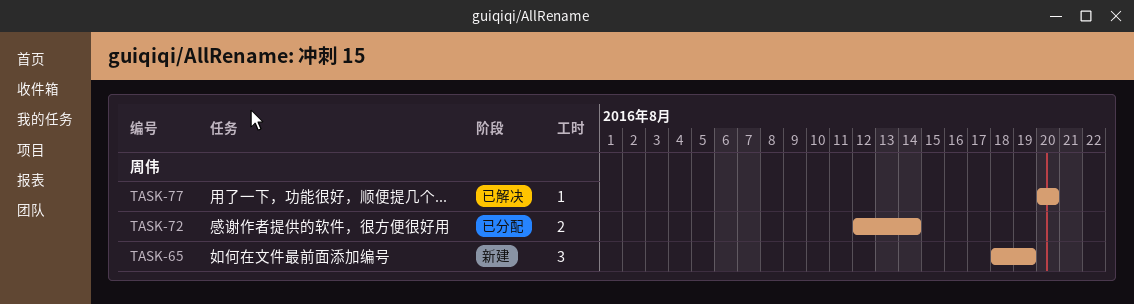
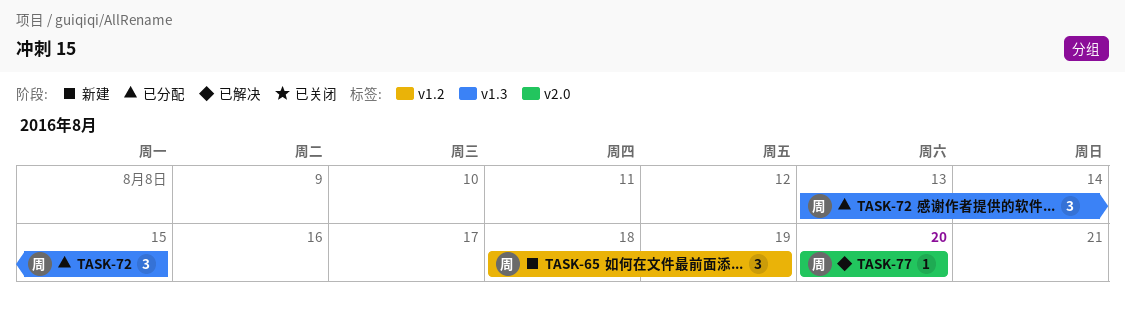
TASK-72, estimate: 2 -> 3
TASK-72, start: Aug 12 -> Aug 13
TASK-72, due: Aug 14 -> Aug 15

